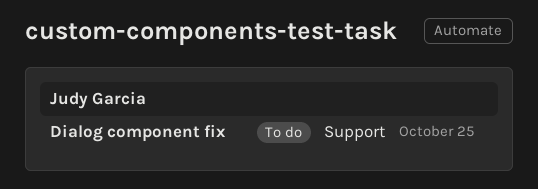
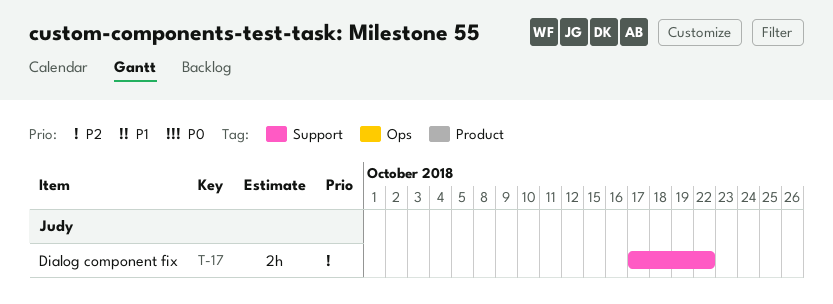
Dialog component fix, due: Oct 25 -> Oct 22

